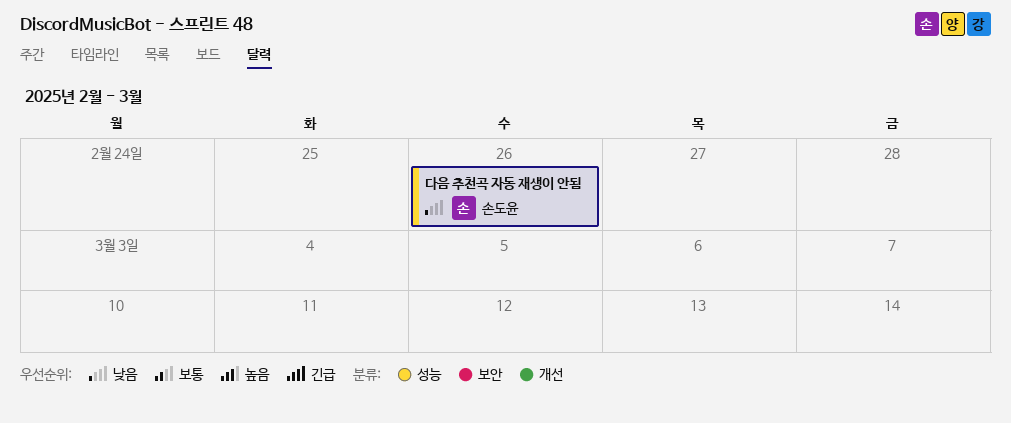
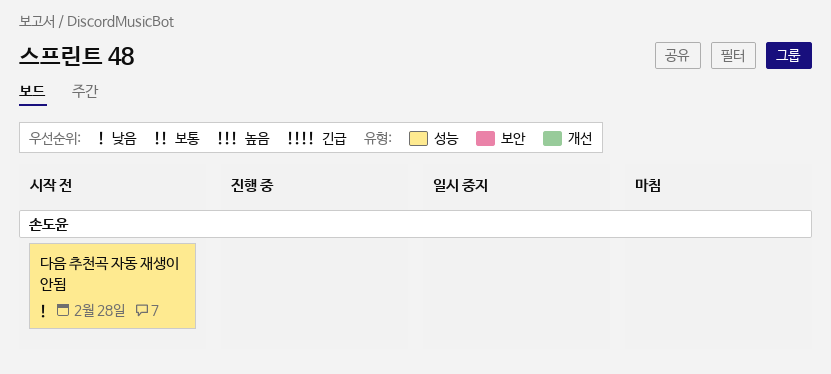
다음 추천곡 자동 재생이 안됨, due: Feb 26 -> Feb 28

